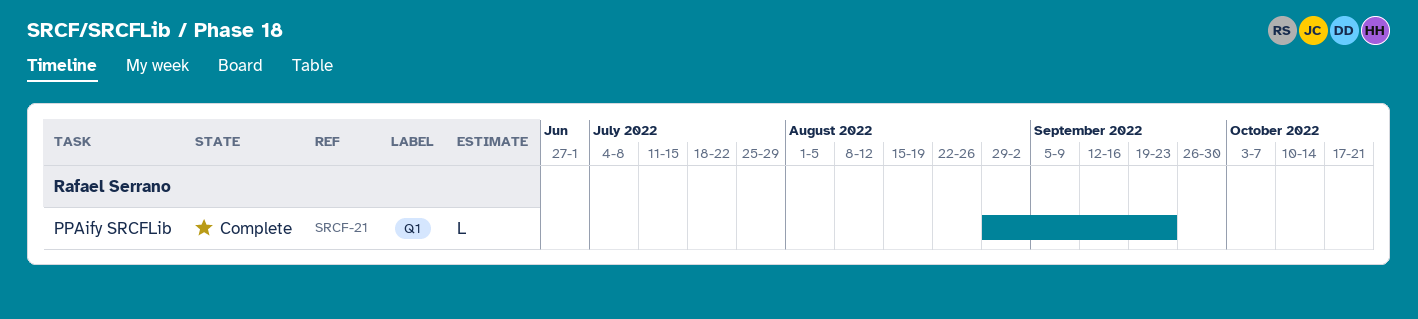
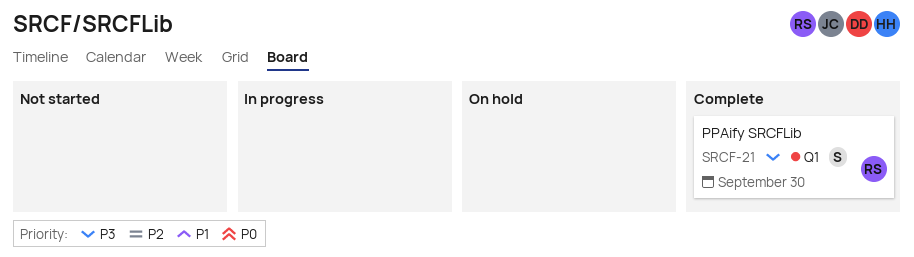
SRCF-21, estimate: L -> S
SRCF-21, due: Sep 23 -> Sep 30

